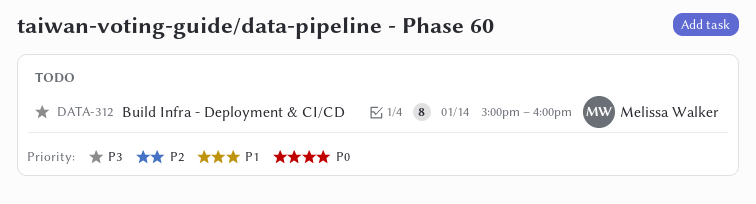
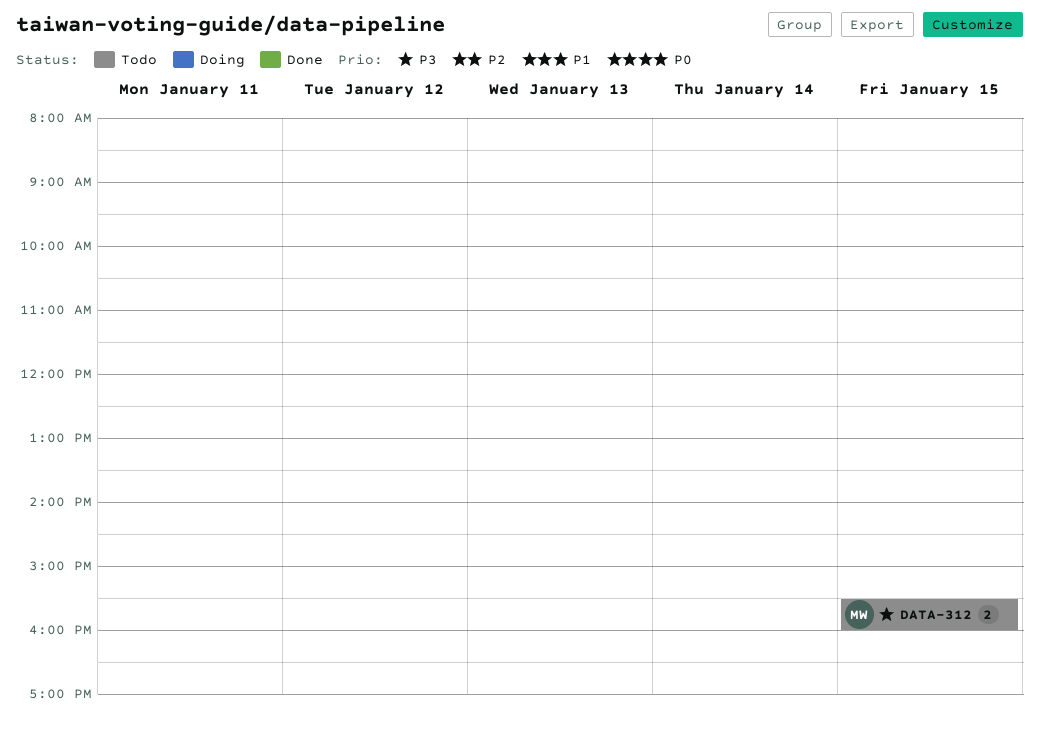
DATA-312, estimate: 8 -> 2
DATA-312, day: Jan 14 -> Jan 15
DATA-312, begins: 15:00 -> 15:30

